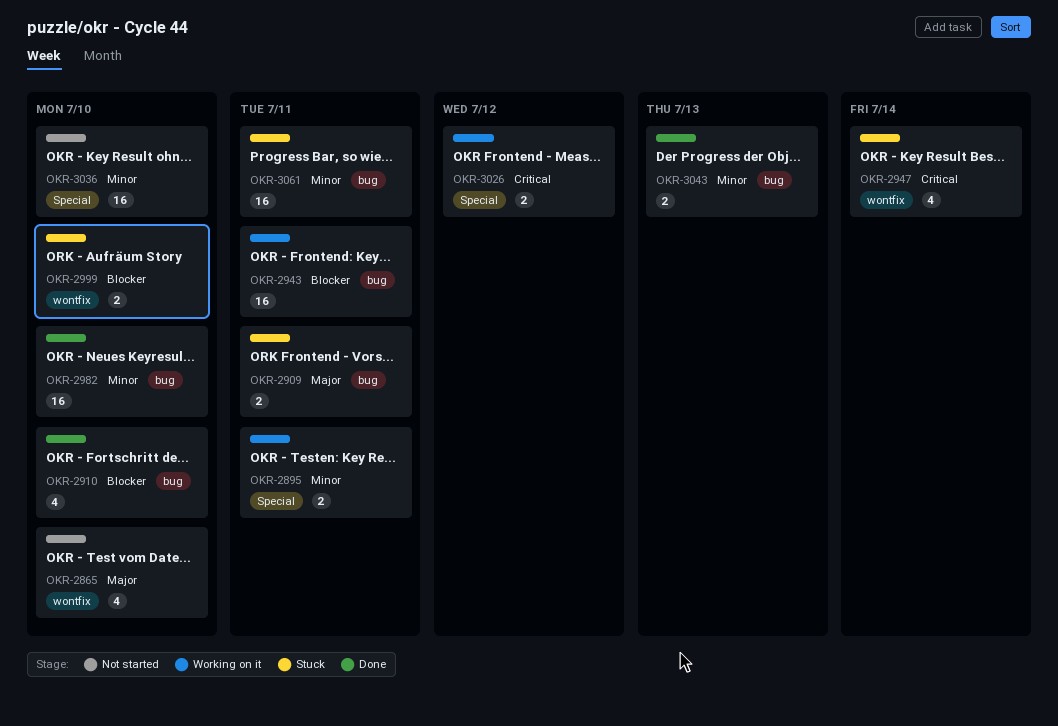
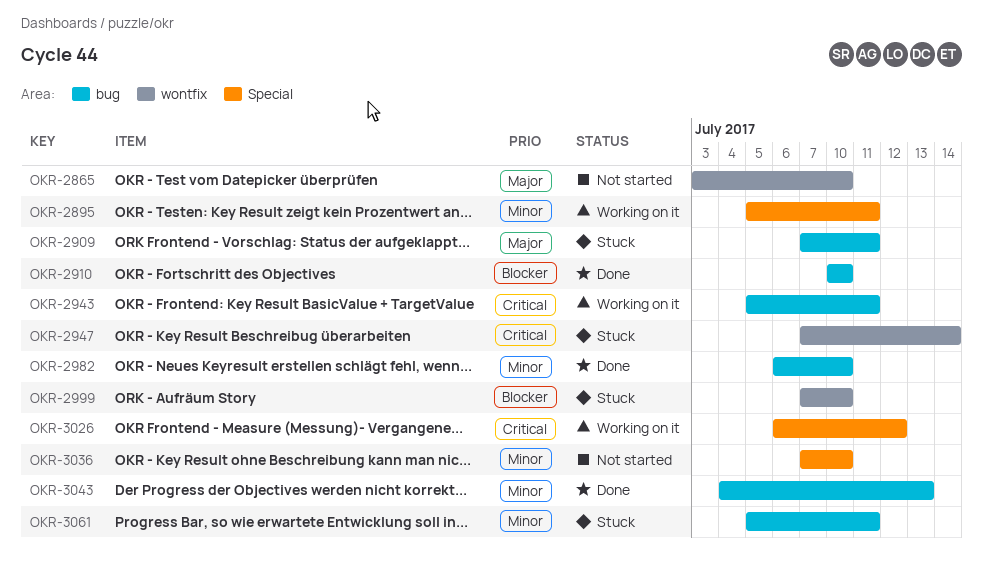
OKR-2943, priority: Blocker -> Critical

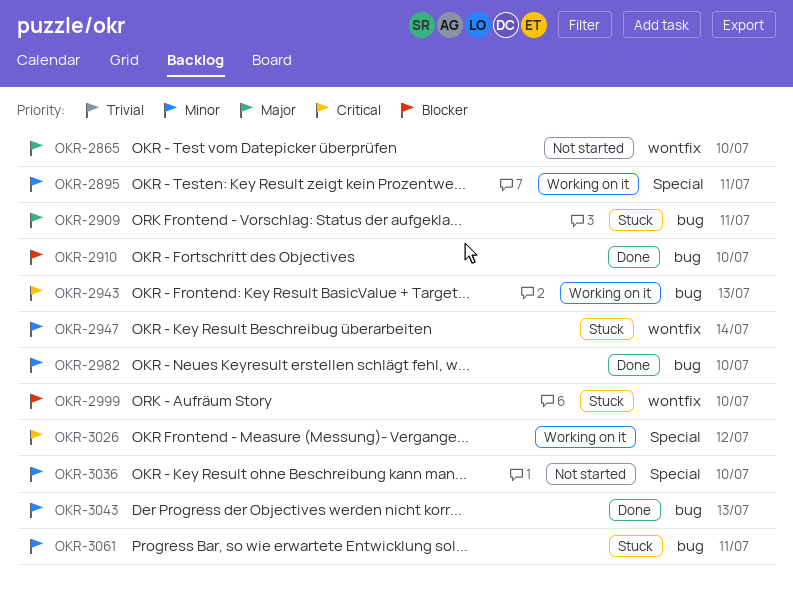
OKR-2943, due: Jul 11 -> Jul 13
OKR-2947, priority: Critical -> Minor

